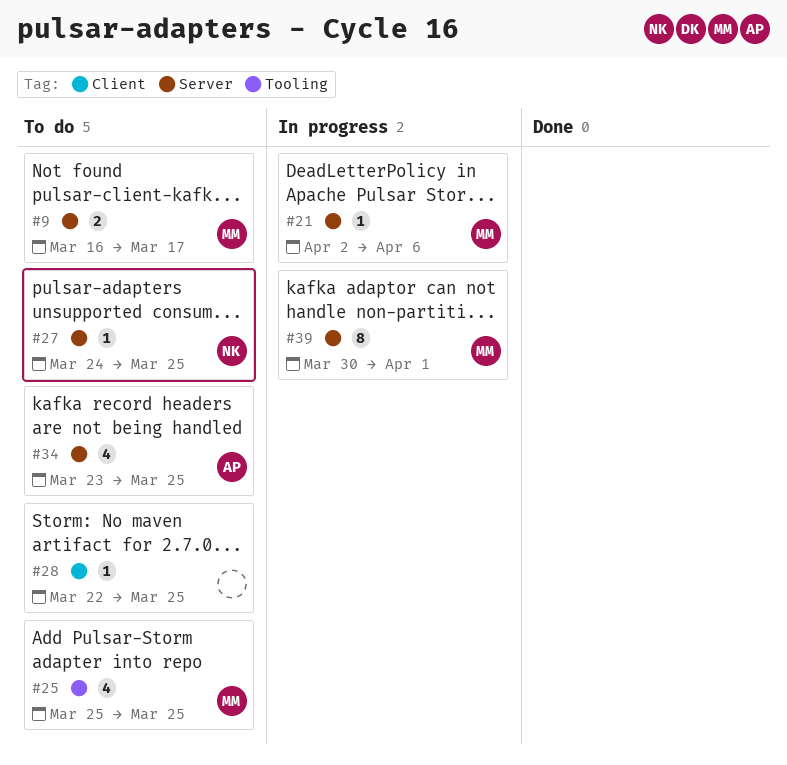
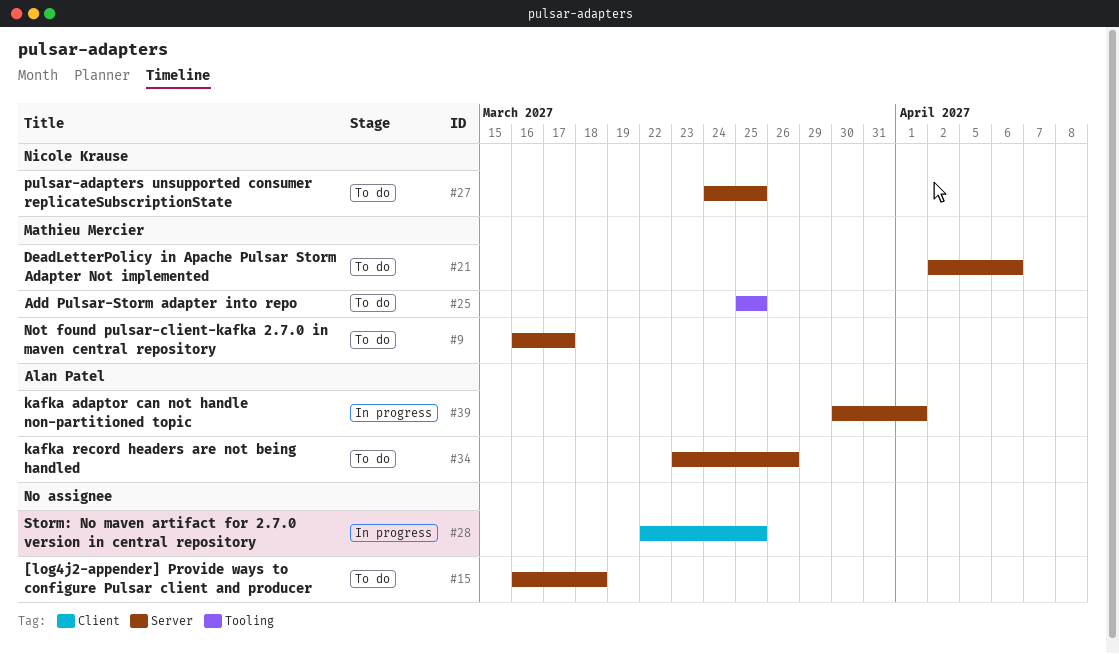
#15: none -> present
#21, status: In progress -> To do
#28, status: To do -> In progress
#34, due: Mar 25 -> Mar 26
#39, owner: Mathieu Mercier -> Alan Patel

